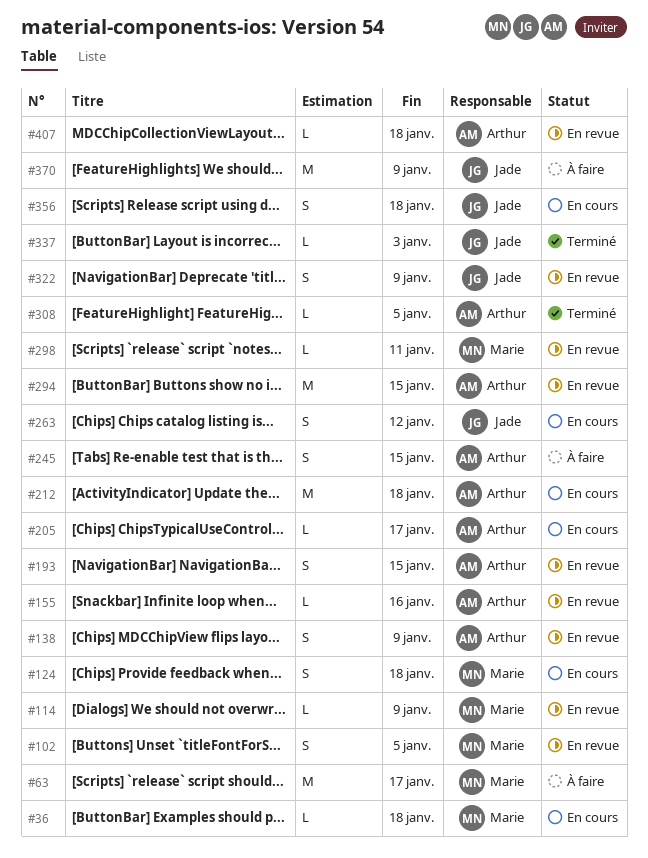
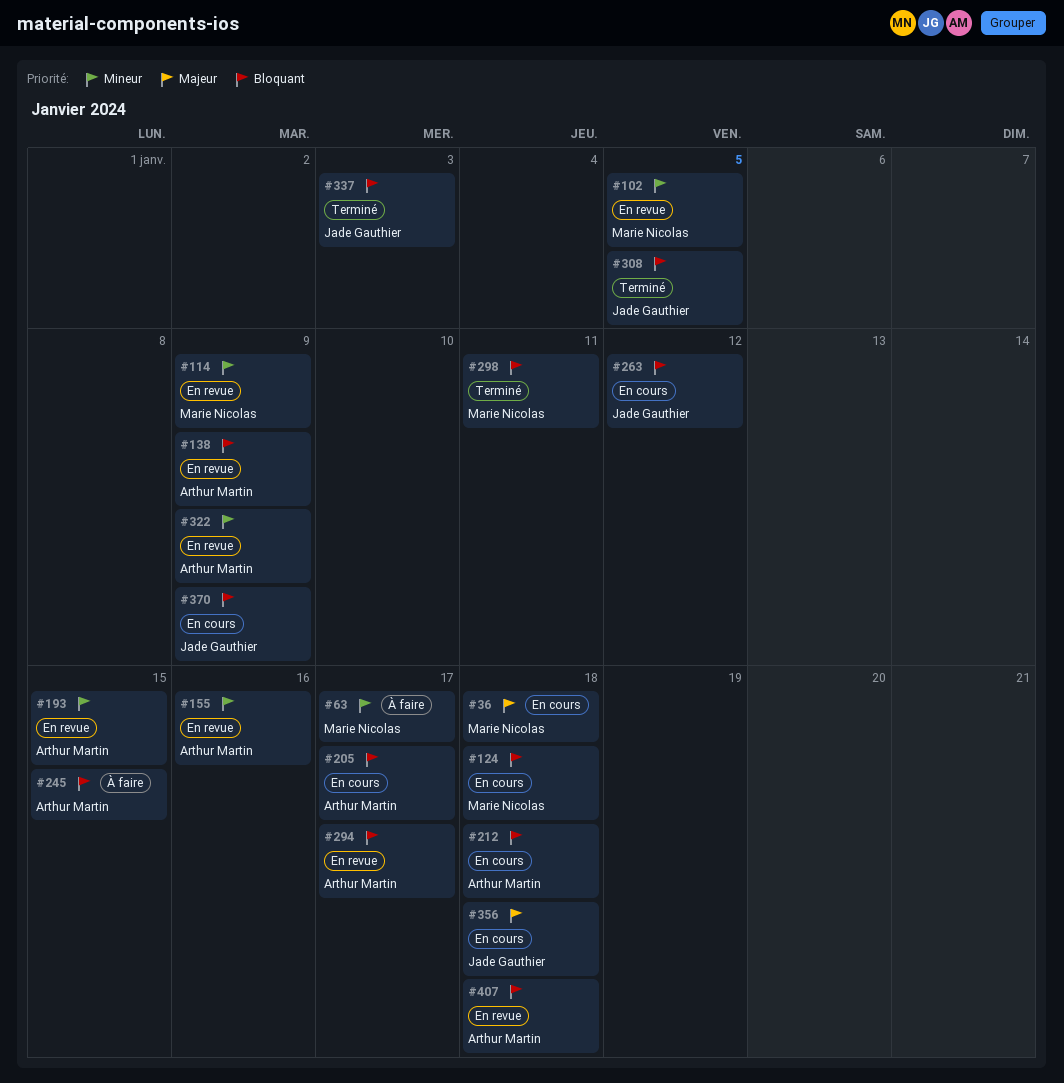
#294, due: Jan 15 -> Jan 17
#298, status: En revue -> Terminé
#308, owner: Arthur Martin -> Jade Gauthier
#322, owner: Jade Gauthier -> Arthur Martin
#370, status: À faire -> En cours

